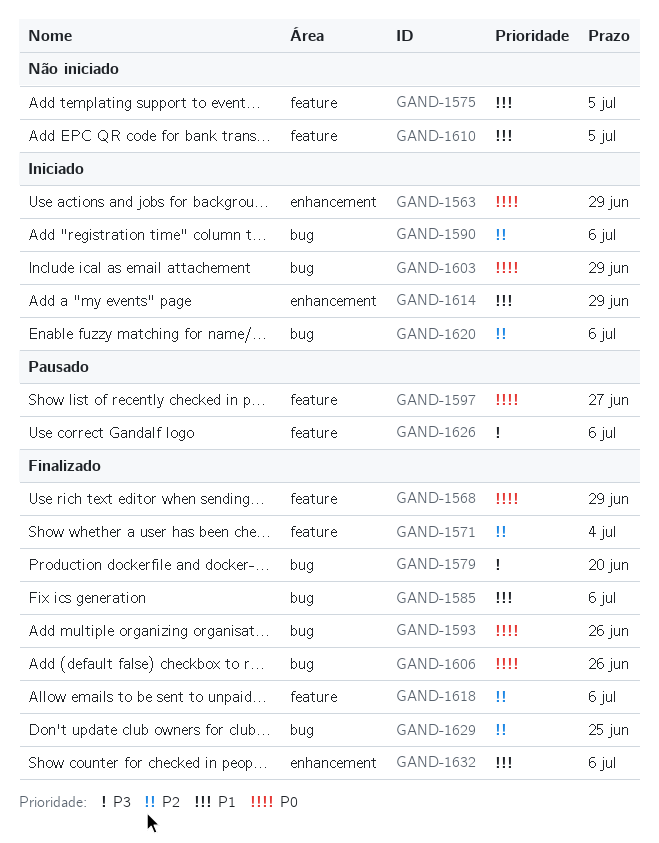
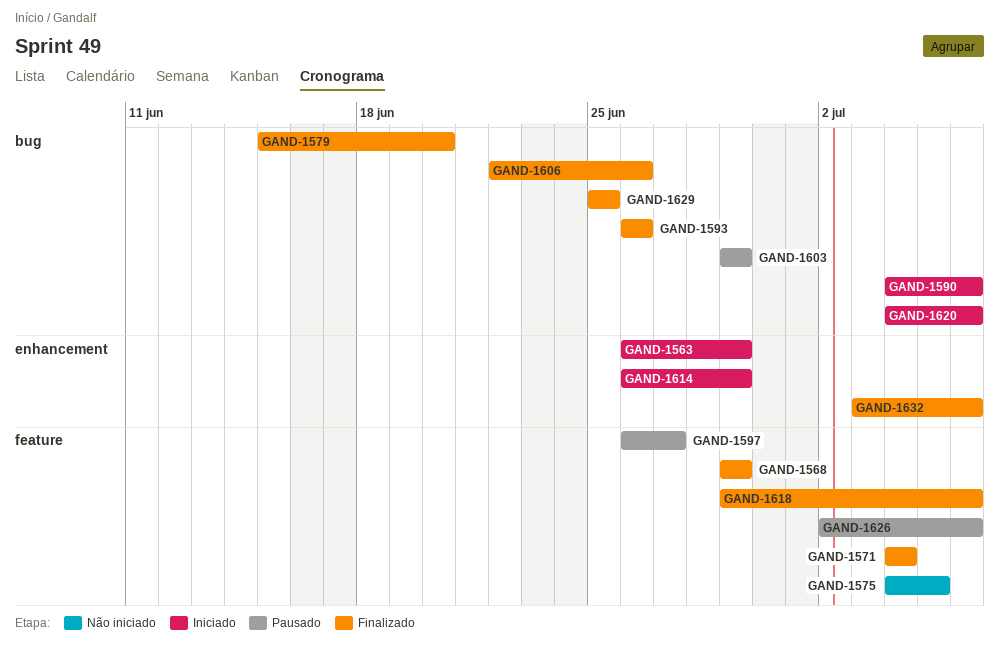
GAND-1585: present -> none
GAND-1603, status: Iniciado -> Pausado
GAND-1610: present -> none

